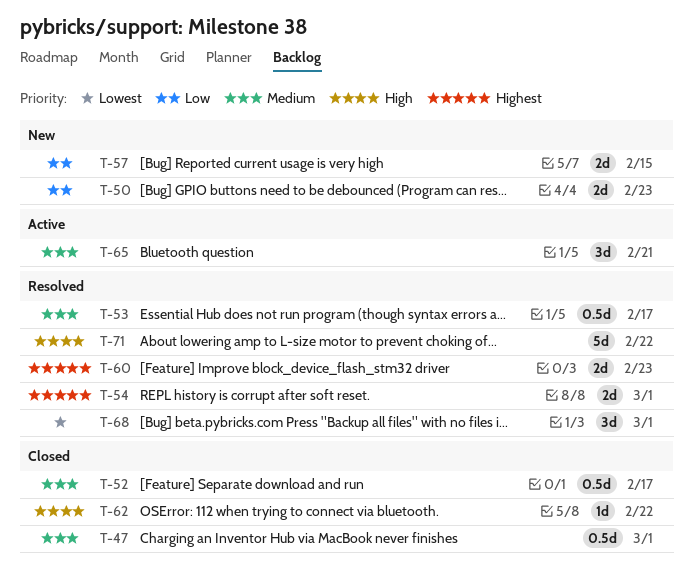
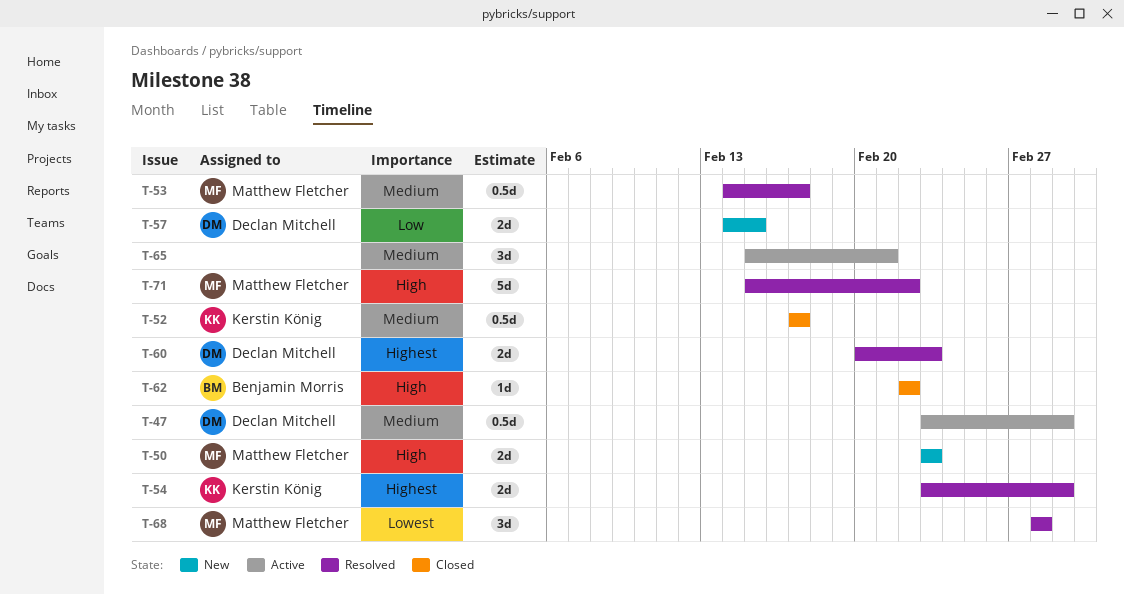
T-47, status: Closed -> Active
T-50, priority: Low -> High
T-68, due: Mar 1 -> Feb 28

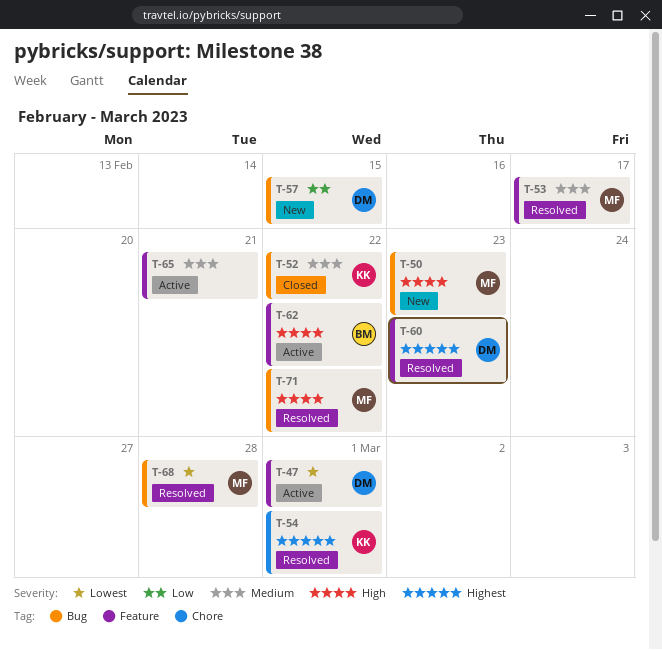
T-47, priority: Medium -> Lowest
T-52, due: Feb 17 -> Feb 22
T-62, status: Closed -> Active

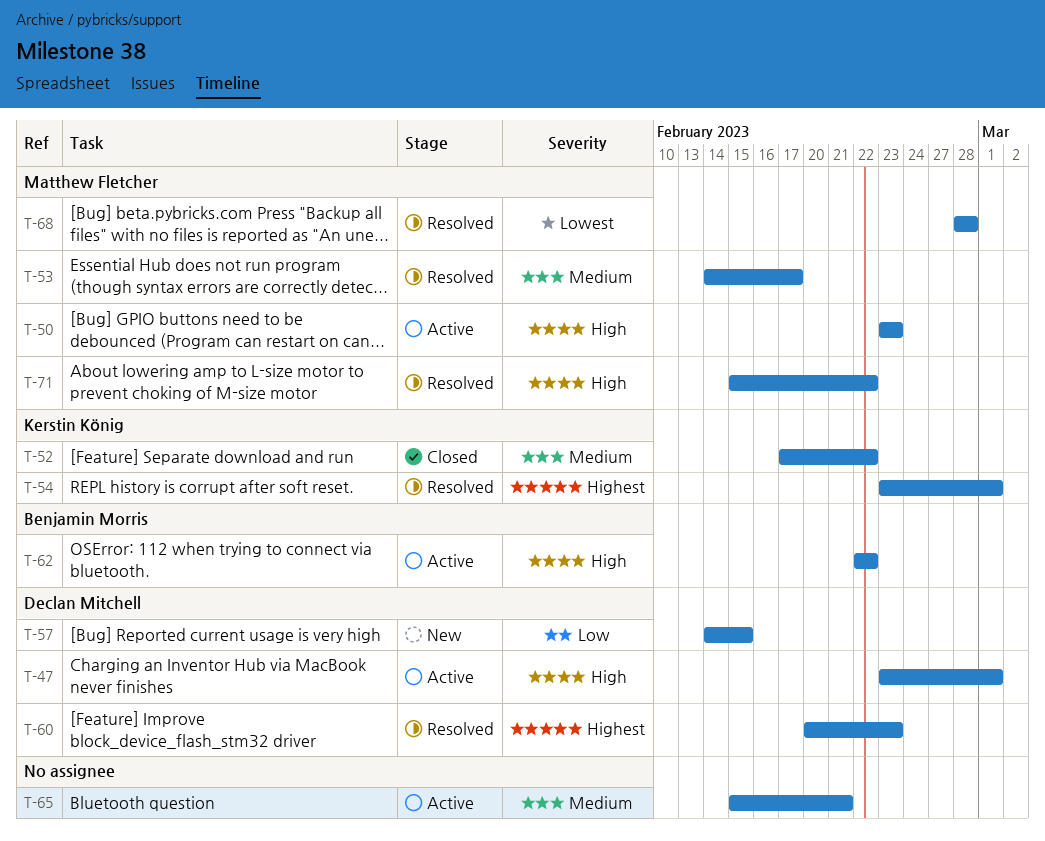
T-47, priority: Lowest -> High
T-50, status: New -> Active

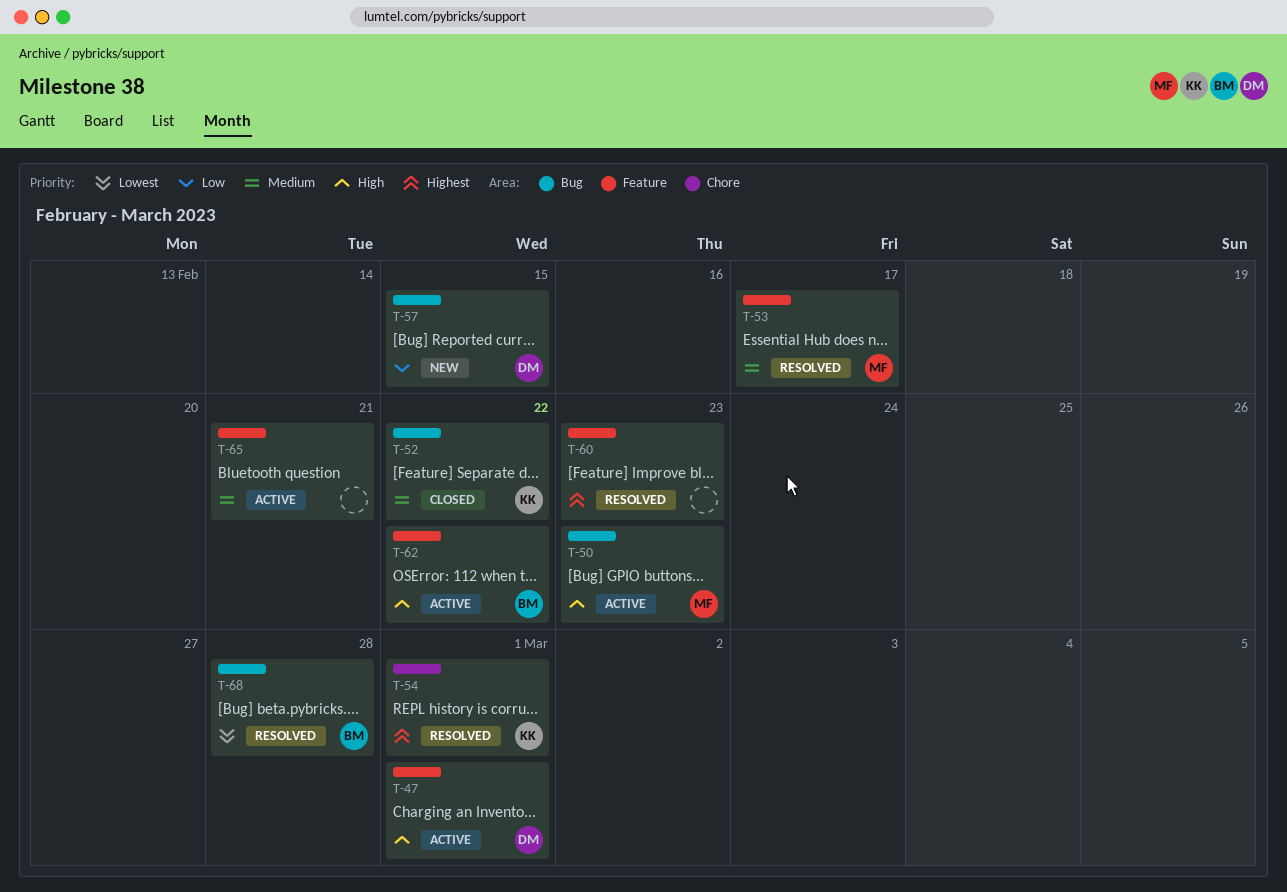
T-60, owner: Declan Mitchell -> none
T-68, owner: Matthew Fletcher -> Benjamin Morris
T-71: present -> none

